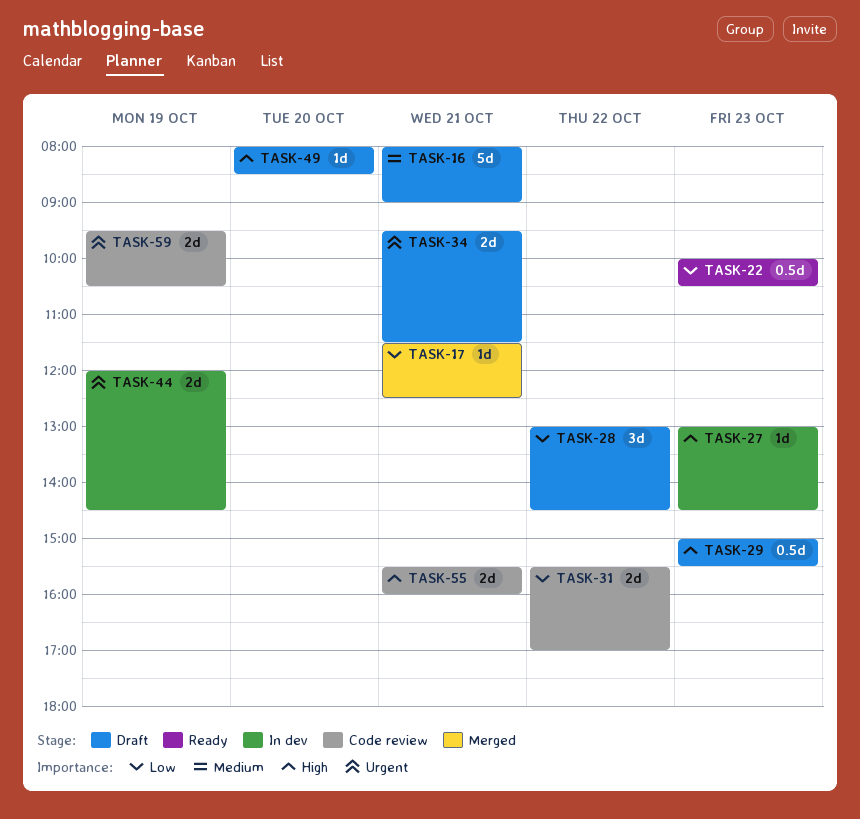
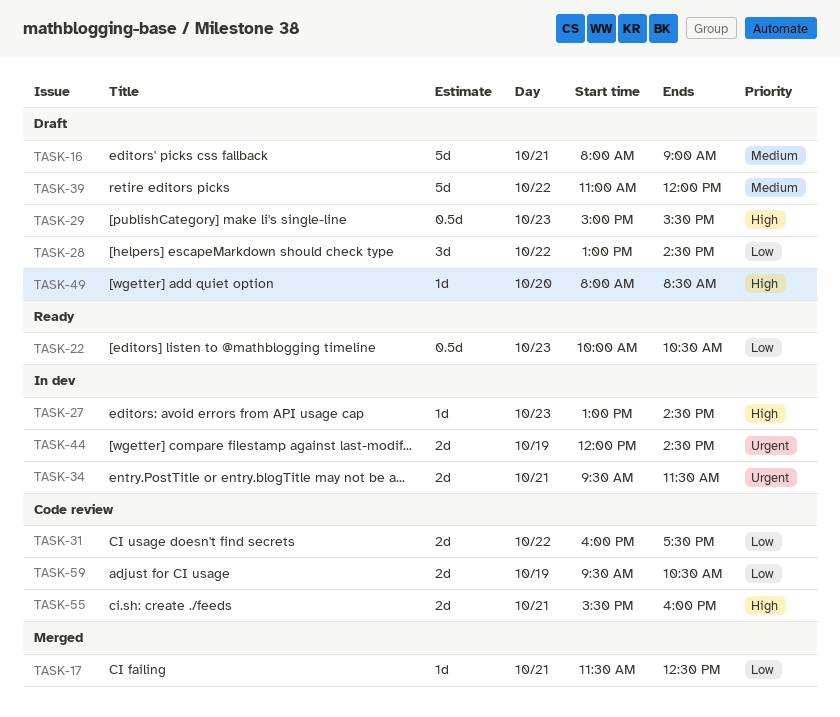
TASK-31, begins: 15:30 -> 16:00
TASK-31, ends: 17:00 -> 17:30
TASK-34, status: Draft -> In dev
TASK-39: none -> present
TASK-59, priority: Urgent -> Low

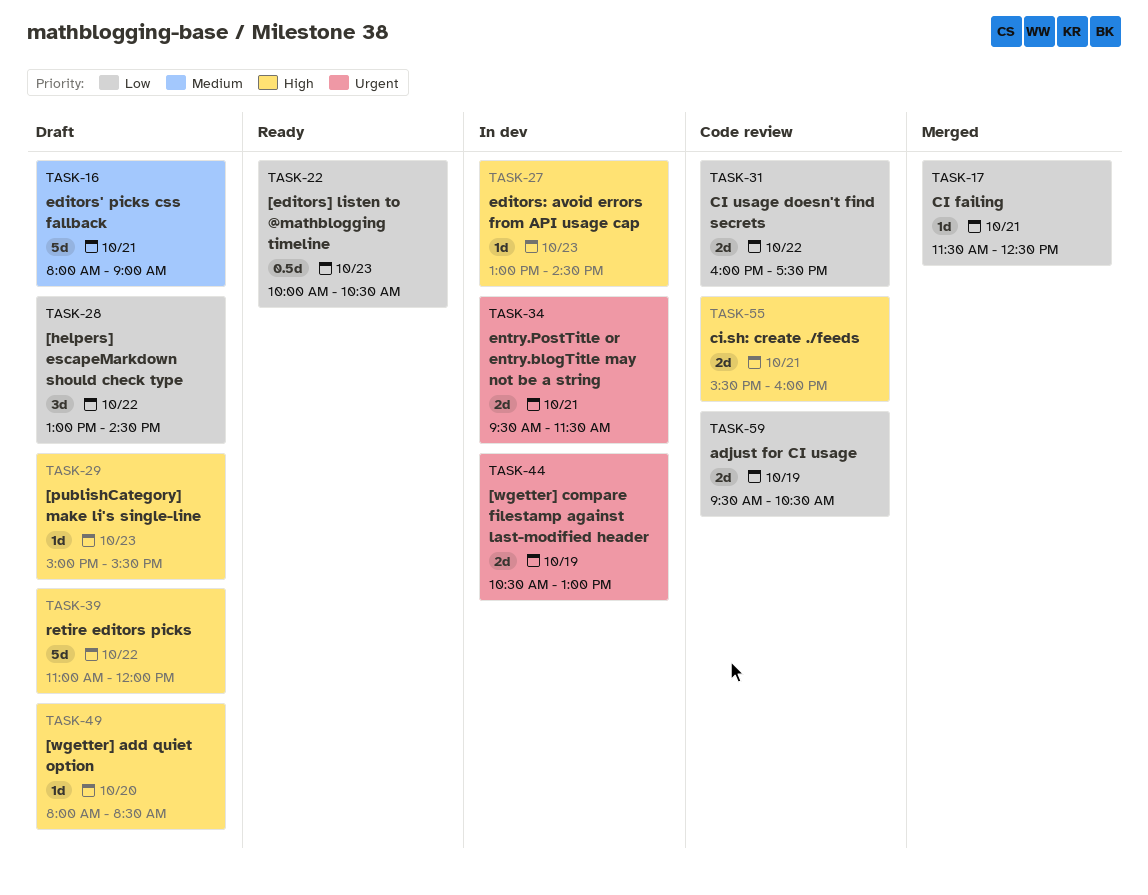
TASK-29, estimate: 0.5d -> 1d
TASK-39, priority: Medium -> High
TASK-44, begins: 12:00 -> 10:30
TASK-44, ends: 14:30 -> 13:00

